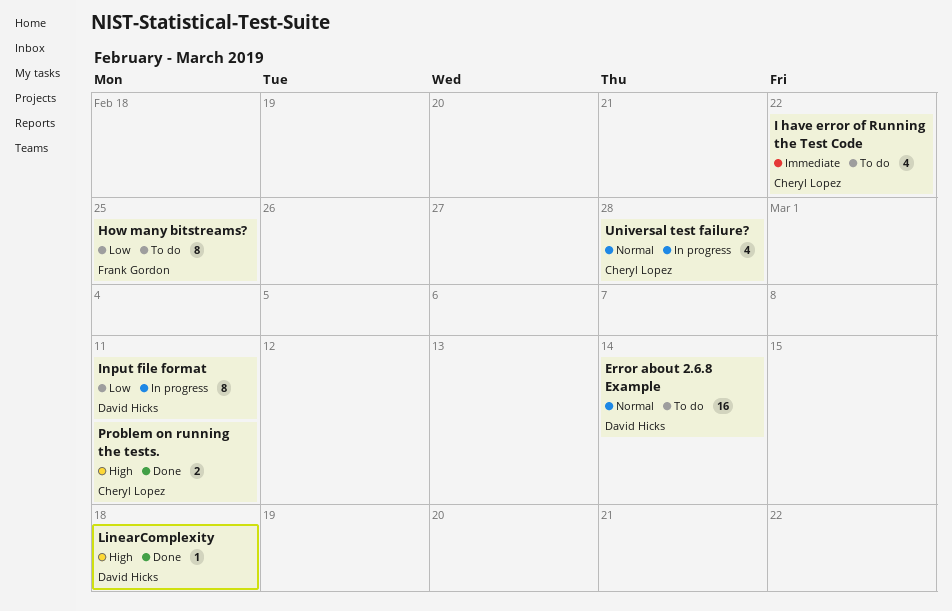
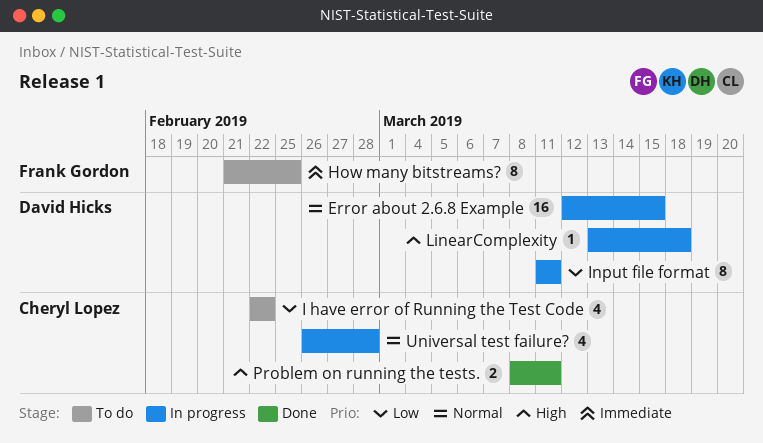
Error about 2.6.8 Example, status: To do -> In progress
Error about 2.6.8 Example, due: Mar 14 -> Mar 15
How many bitstreams?, priority: Low -> Immediate
I have error of Running the Test Code, priority: Immediate -> Low
LinearComplexity, status: Done -> In progress

